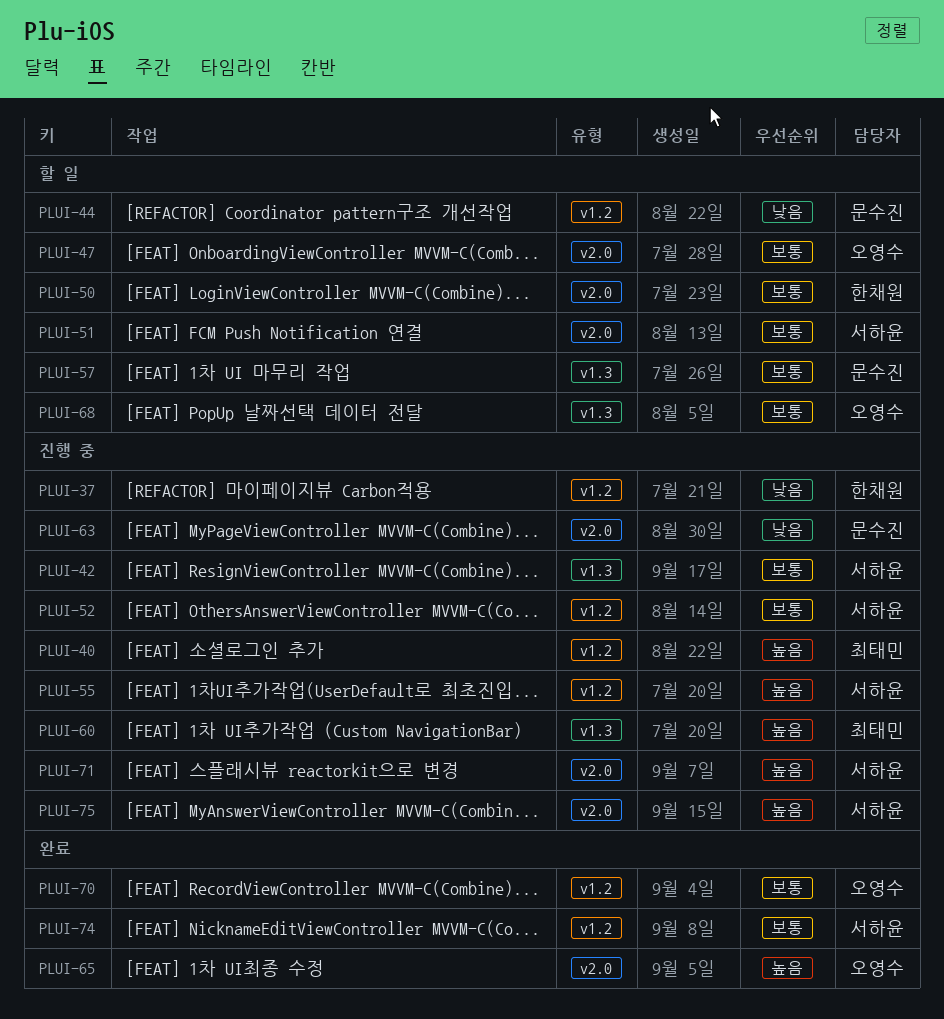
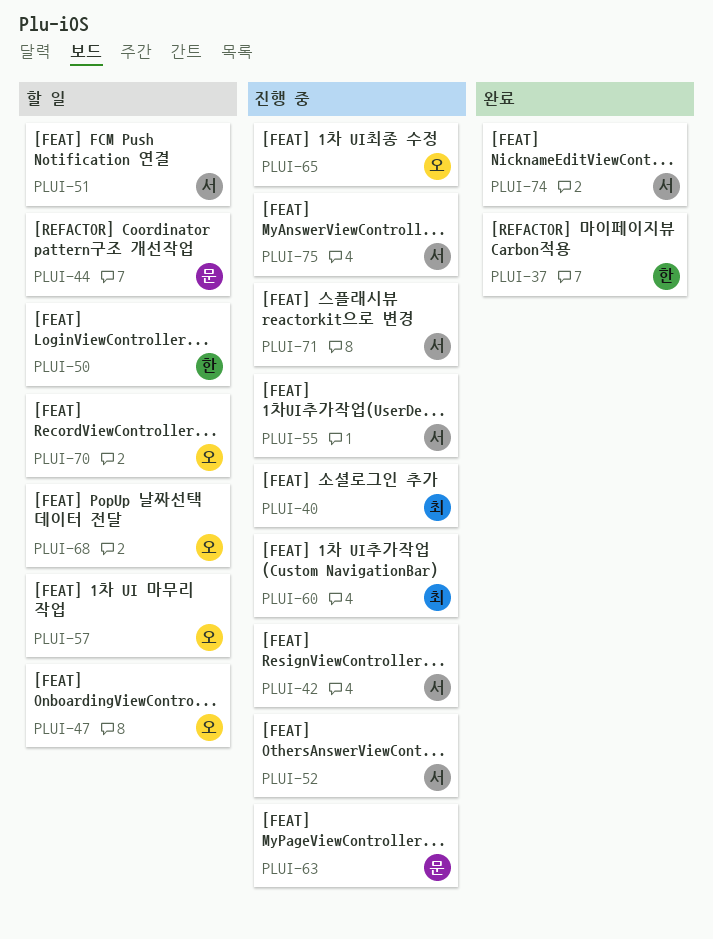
PLUI-37, status: 진행 중 -> 완료
PLUI-57, owner: 문수진 -> 오영수
PLUI-65, status: 완료 -> 진행 중
PLUI-70, status: 완료 -> 할 일

